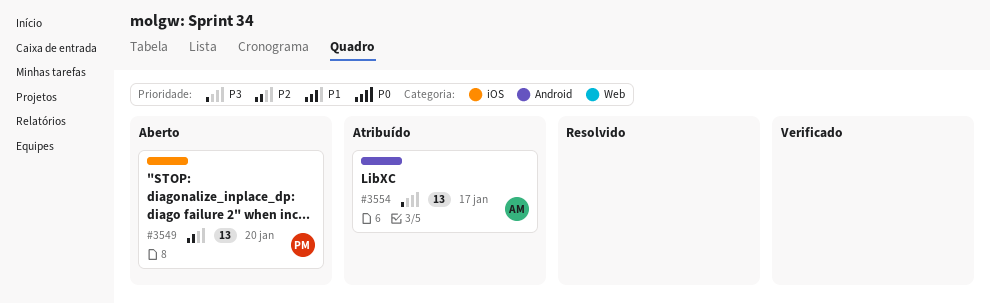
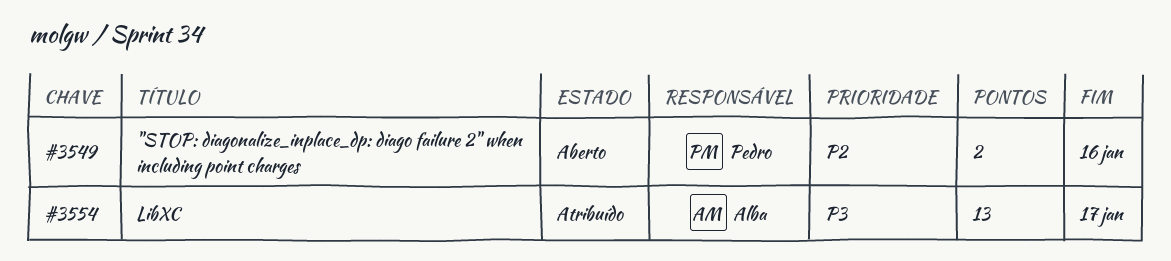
#3549, estimate: 13 -> 2
#3549, due: Jan 20 -> Jan 16

